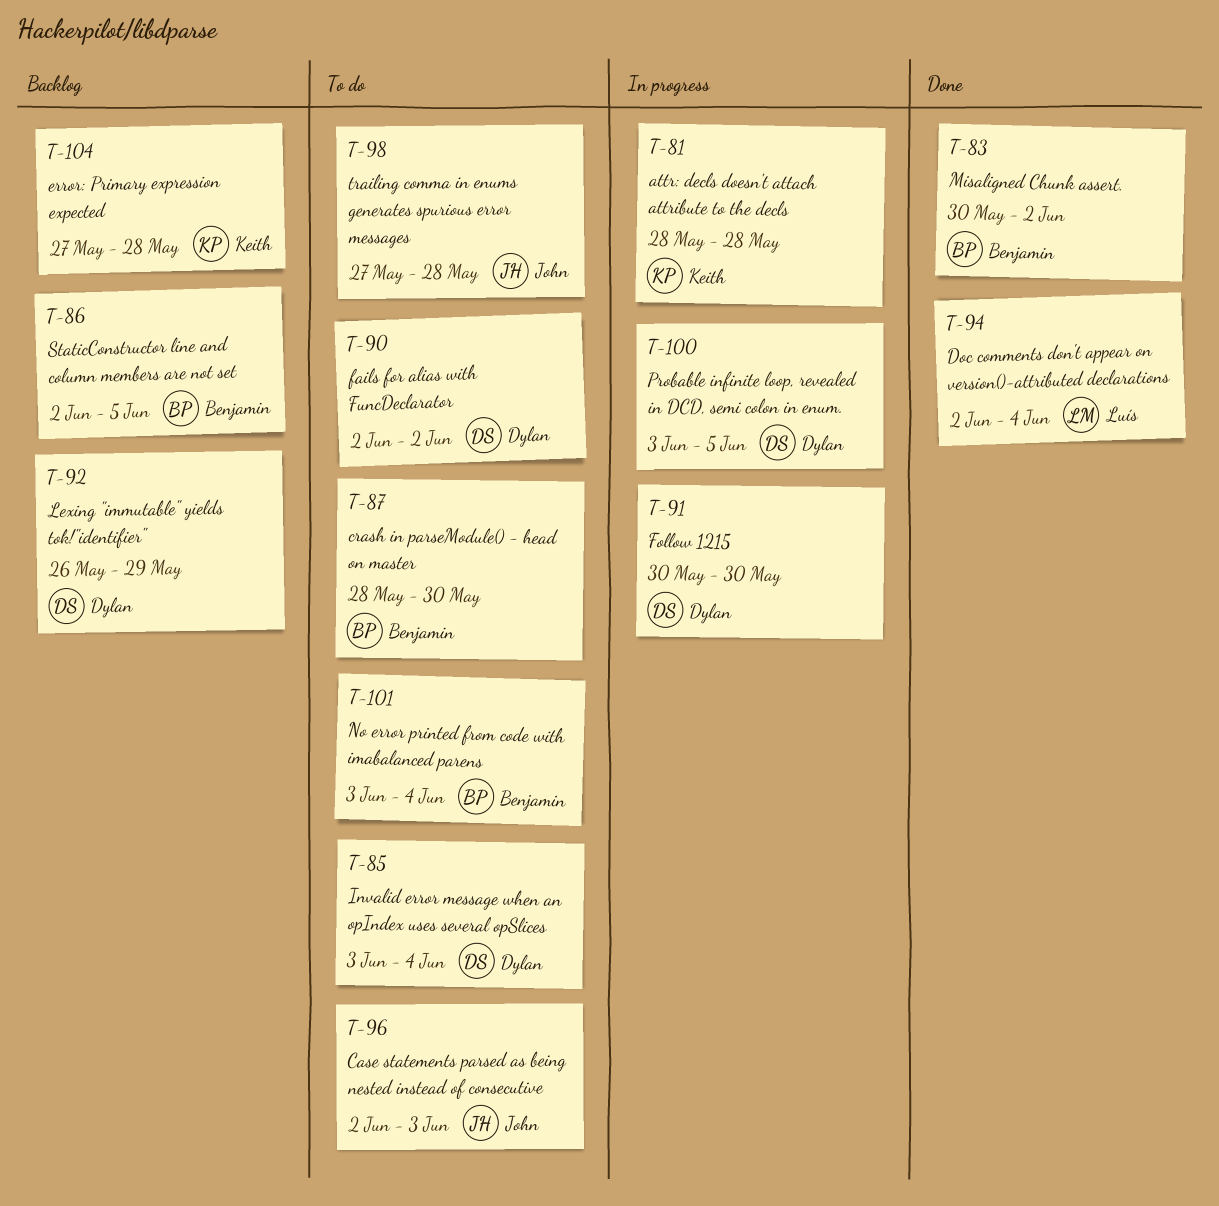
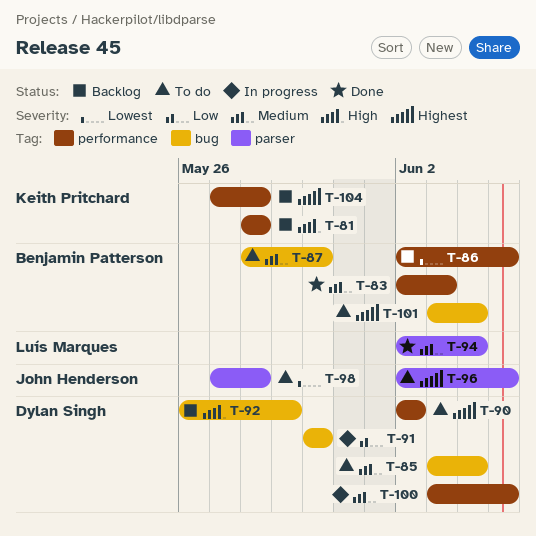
T-81, status: In progress -> Backlog
T-83, start: May 30 -> Jun 2
T-83, due: Jun 2 -> Jun 3
T-96, due: Jun 3 -> Jun 5

